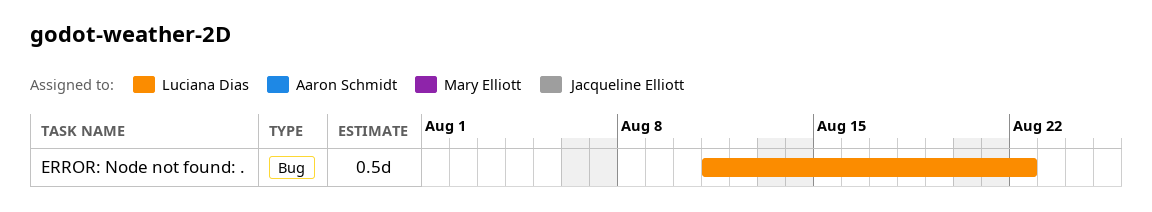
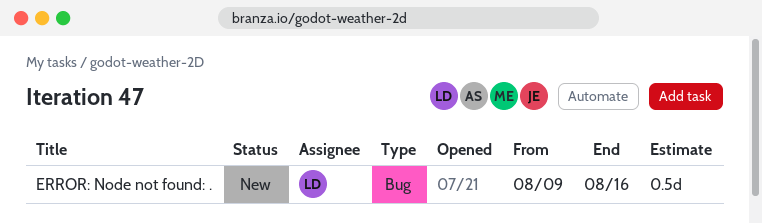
ERROR: Node not found: ., start: Aug 11 -> Aug 9
ERROR: Node not found: ., due: Aug 22 -> Aug 16

